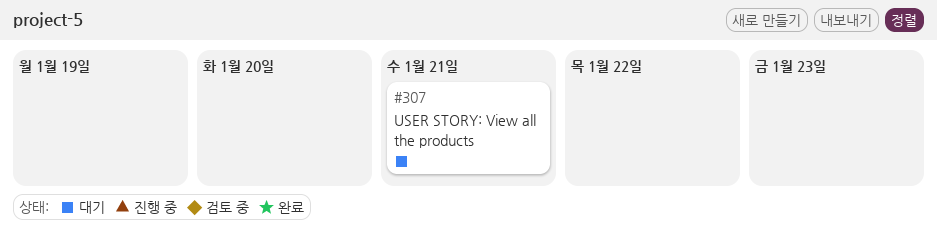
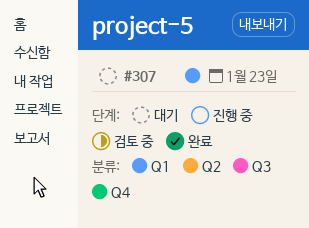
#307, due: Jan 21 -> Jan 23

